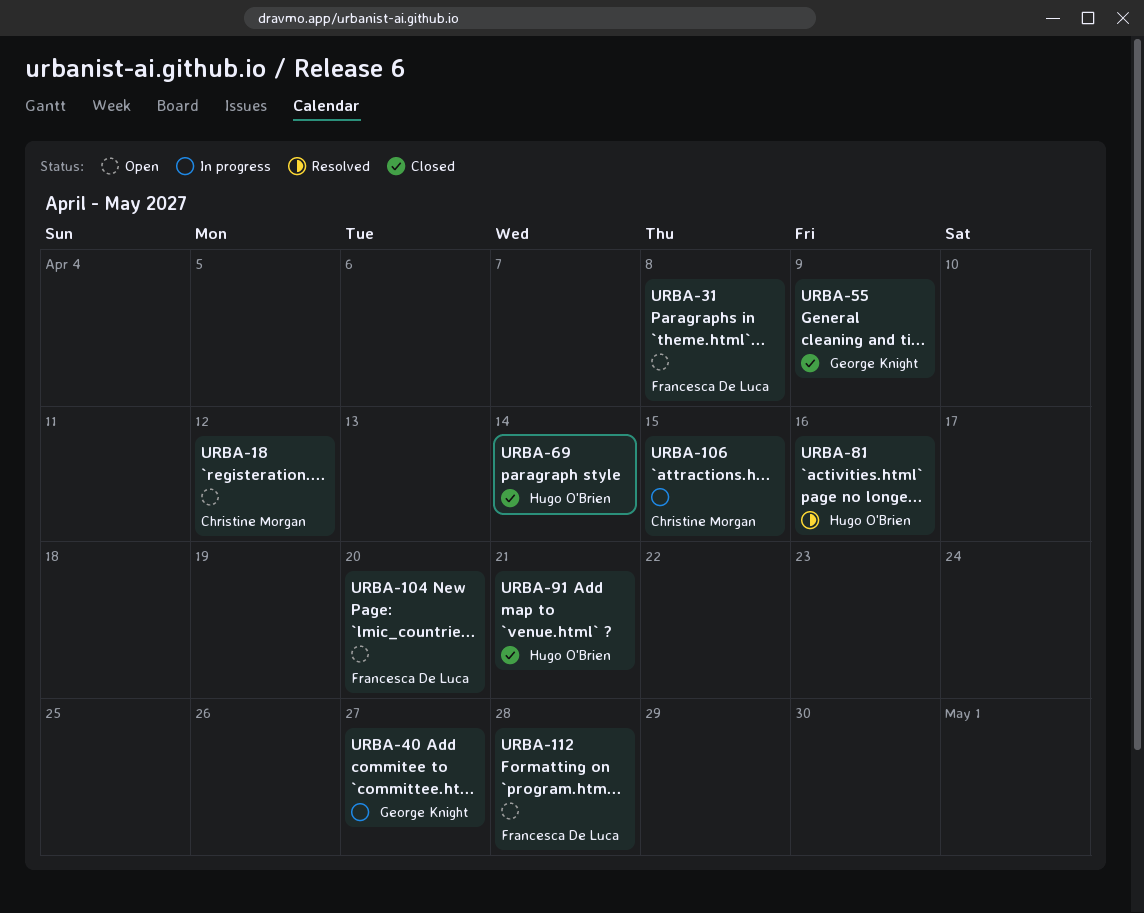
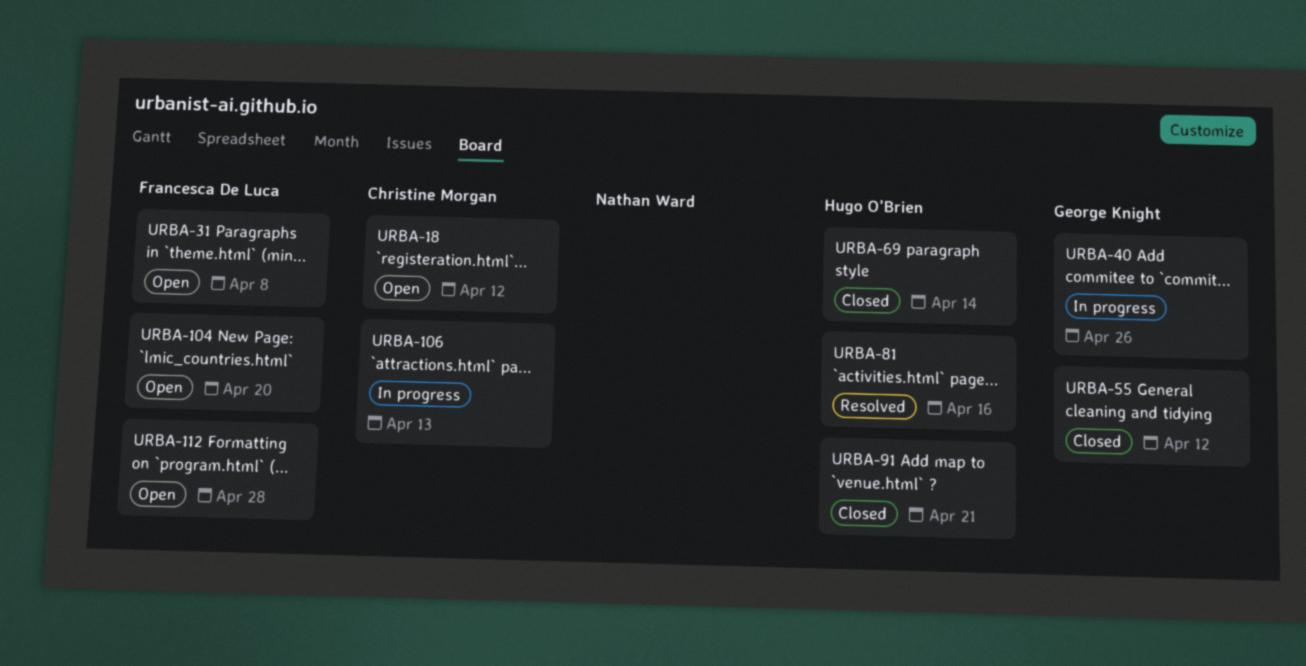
URBA-40, due: Apr 27 -> Apr 26
URBA-55, due: Apr 9 -> Apr 12
URBA-106, due: Apr 15 -> Apr 13

